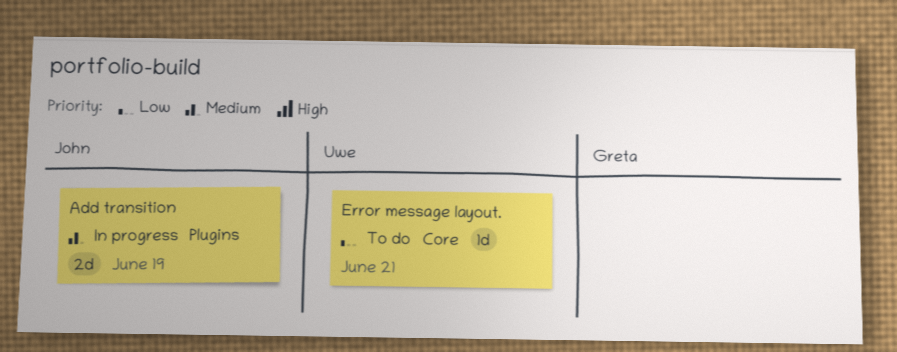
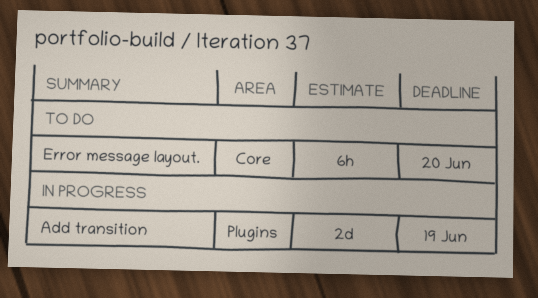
Error message layout., estimate: 1d -> 6h
Error message layout., due: Jun 21 -> Jun 20

